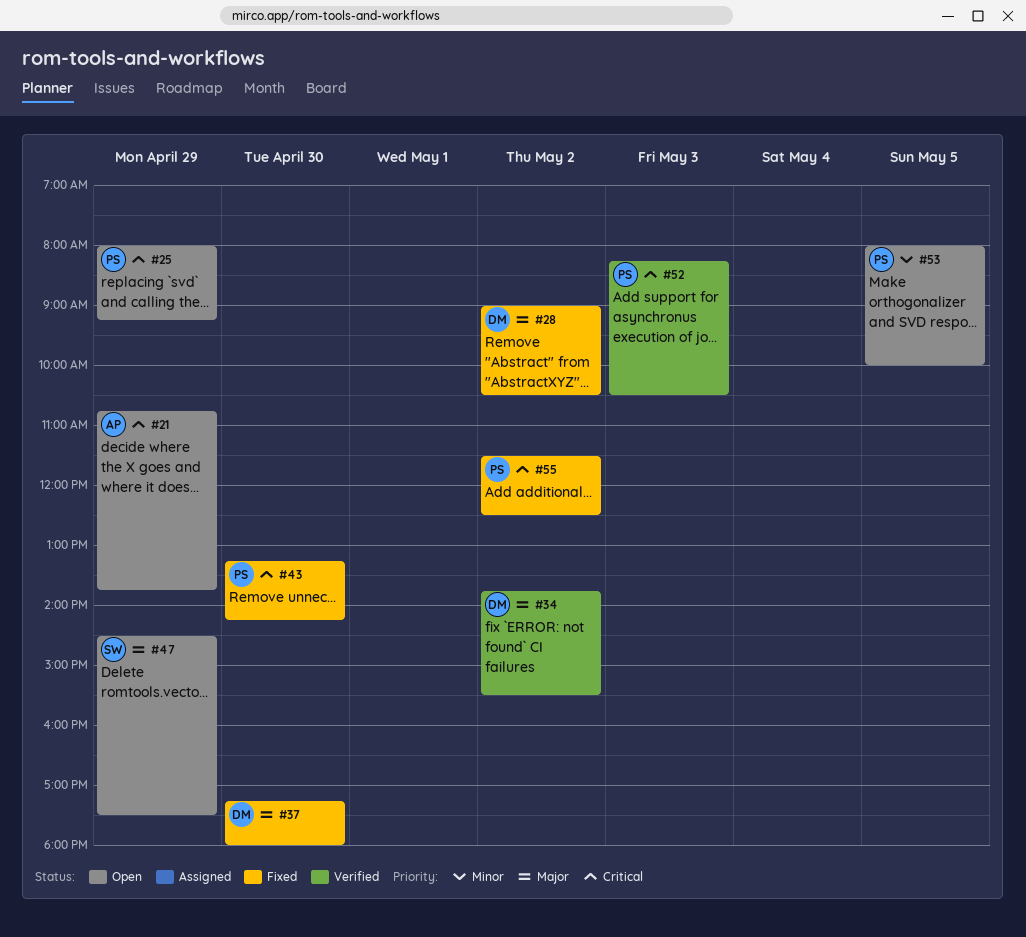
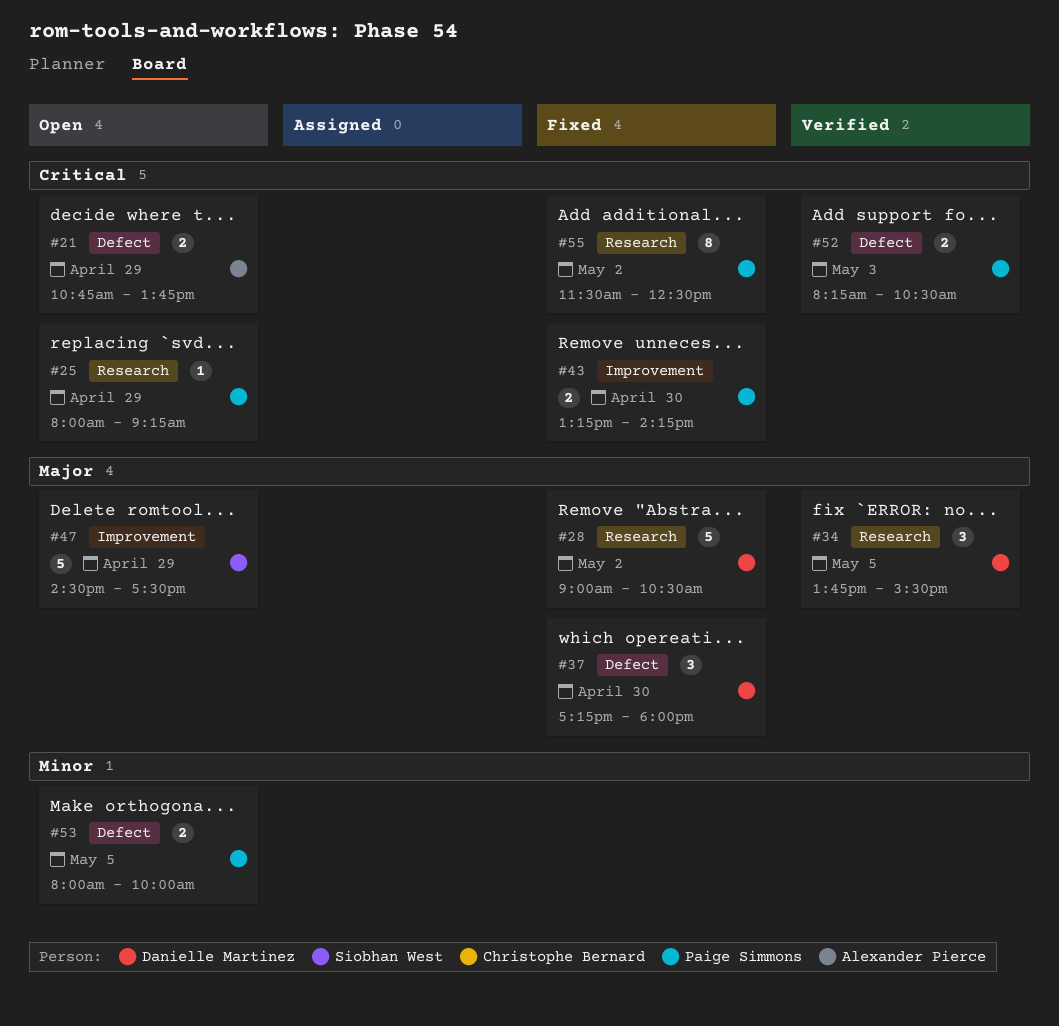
#34, day: May 2 -> May 5

